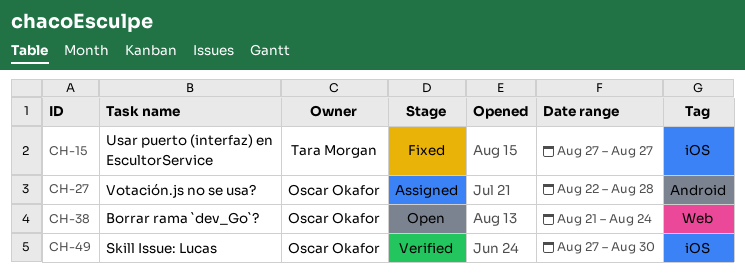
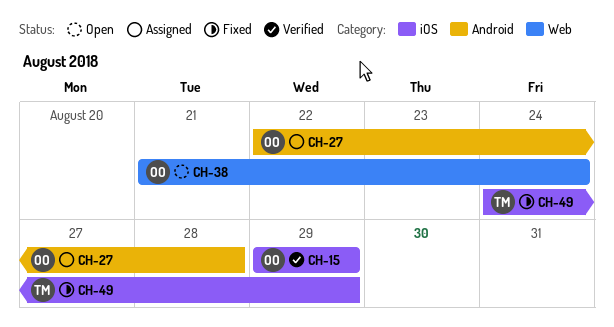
CH-15, status: Fixed -> Verified
CH-15, owner: Tara Morgan -> Oscar Okafor
CH-15, start: Aug 27 -> Aug 29
CH-15, due: Aug 27 -> Aug 29
CH-49, status: Verified -> Fixed
CH-49, owner: Oscar Okafor -> Tara Morgan
CH-49, start: Aug 27 -> Aug 24
CH-49, due: Aug 30 -> Aug 29

